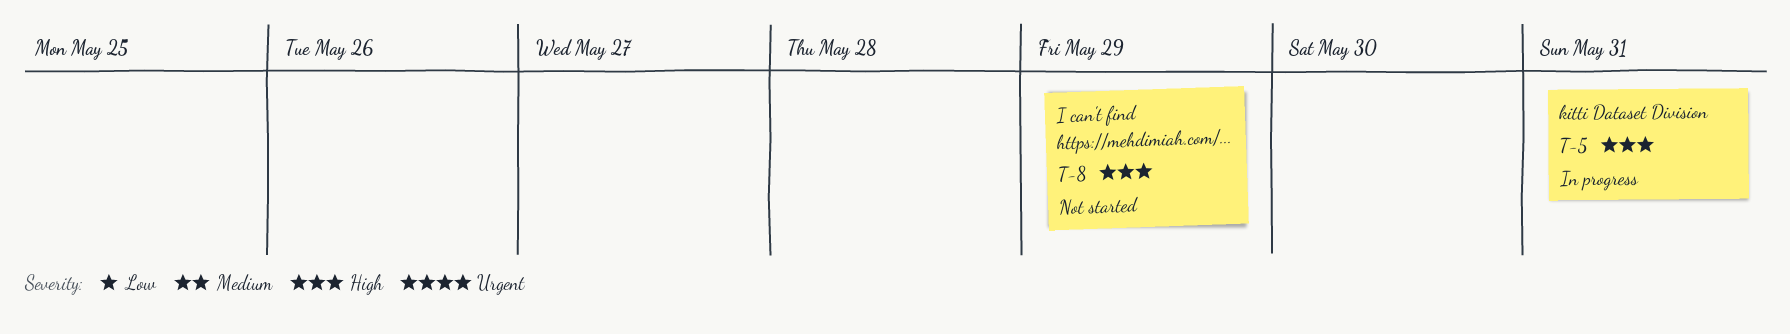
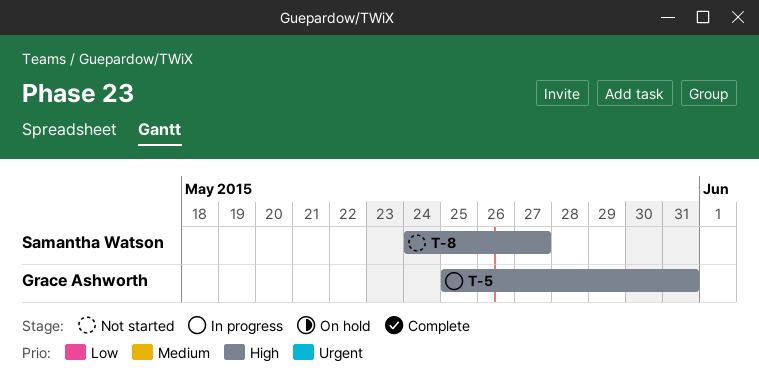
T-8, due: May 29 -> May 27

